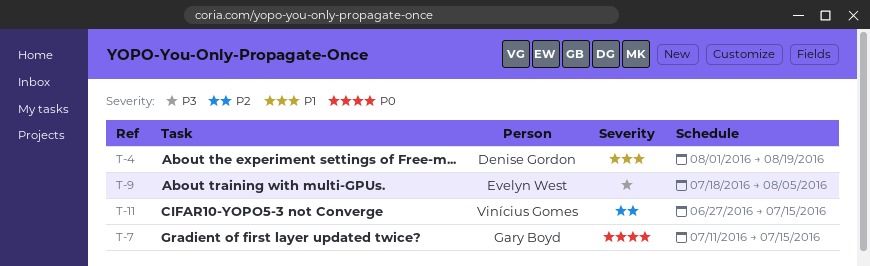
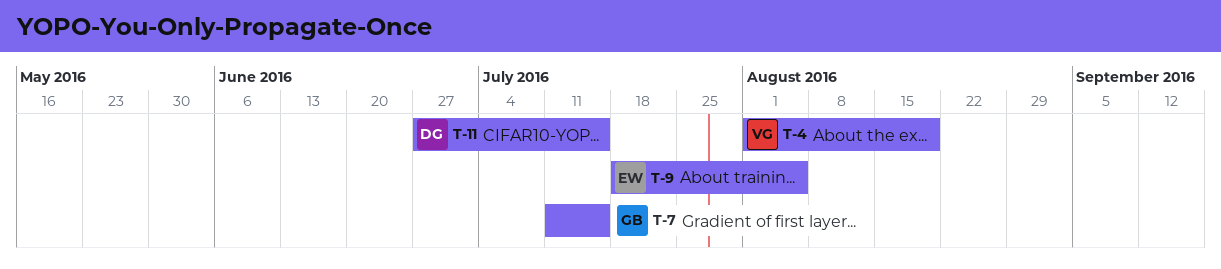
T-4, owner: Denise Gordon -> Vinícius Gomes
T-11, owner: Vinícius Gomes -> Denise Gordon

